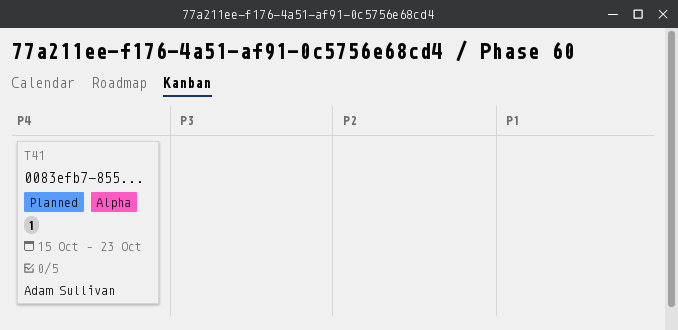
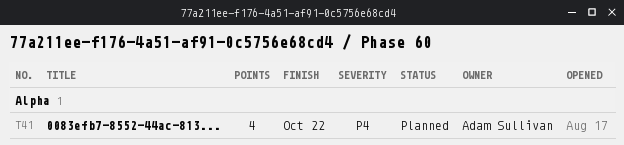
T41, estimate: 1 -> 4
T41, due: Oct 23 -> Oct 22

